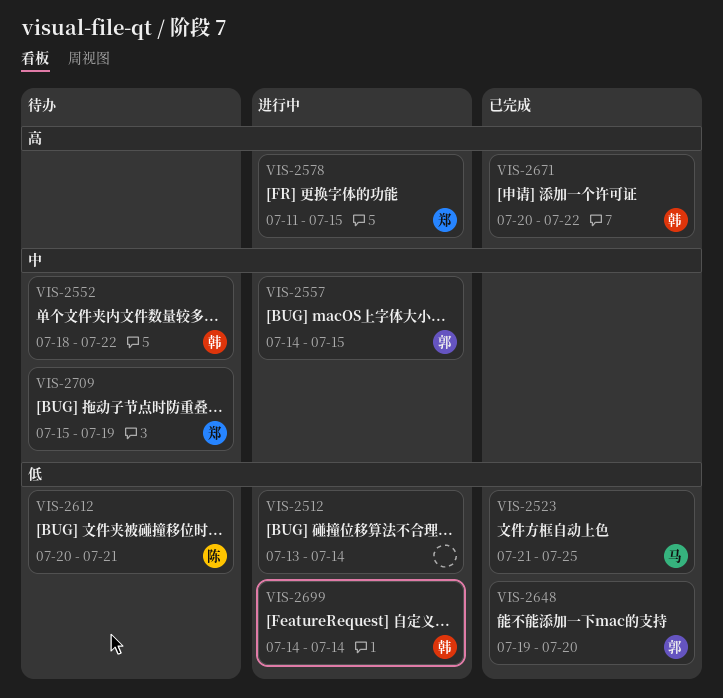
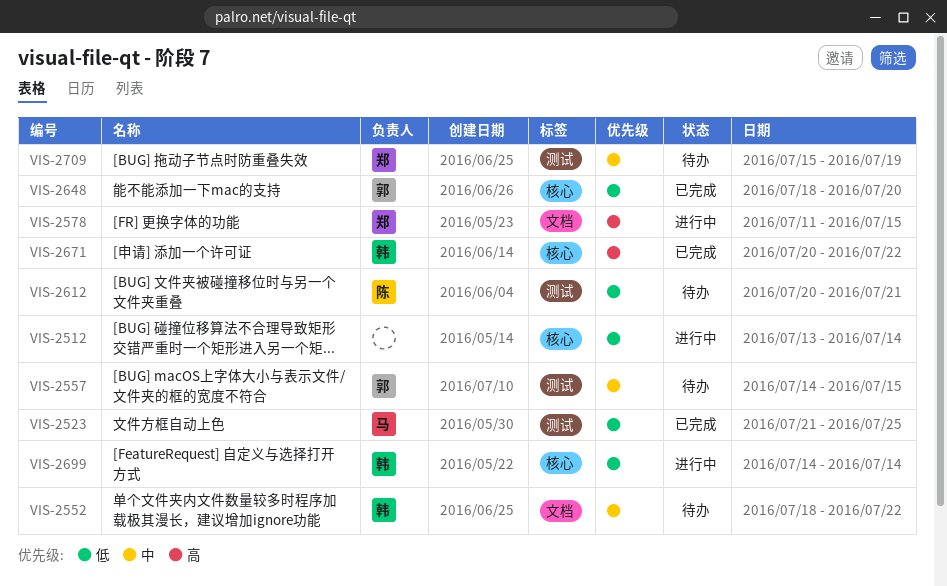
VIS-2557, status: 进行中 -> 待办
VIS-2648, start: Jul 19 -> Jul 18

